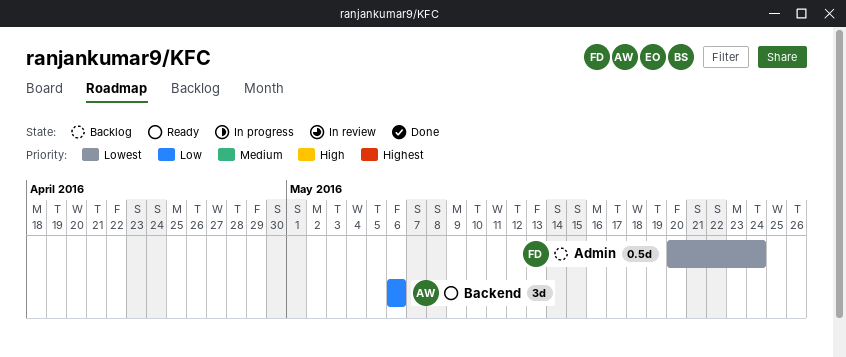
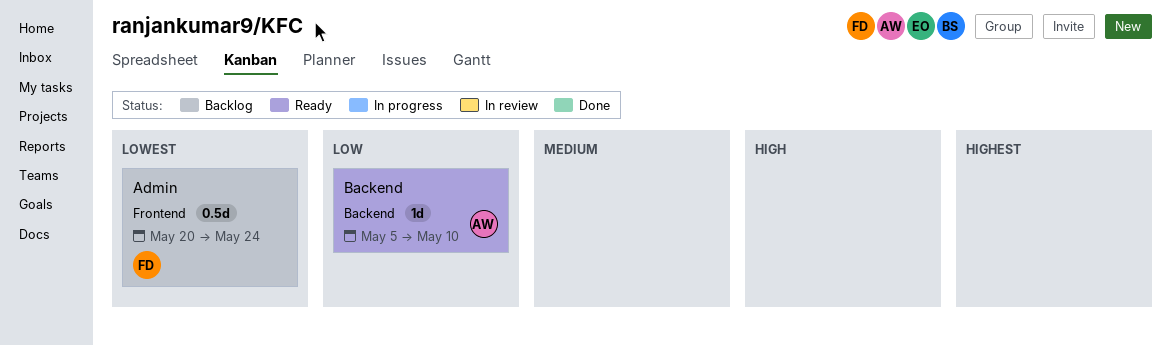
Backend, estimate: 3d -> 1d
Backend, start: May 6 -> May 5
Backend, due: May 6 -> May 10

